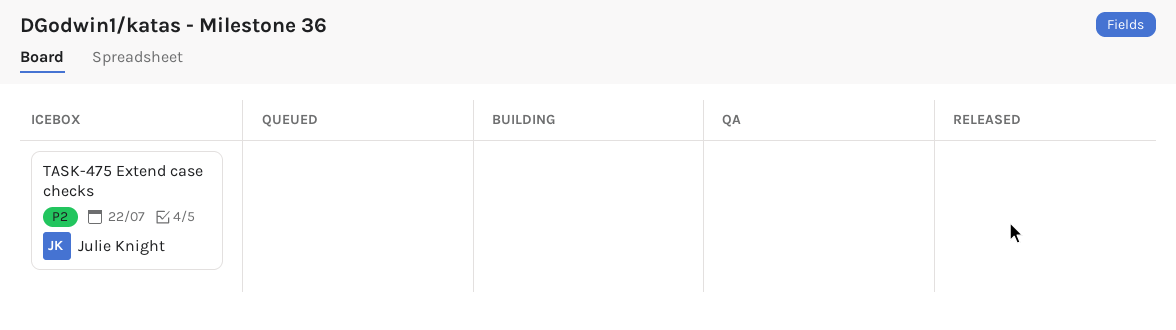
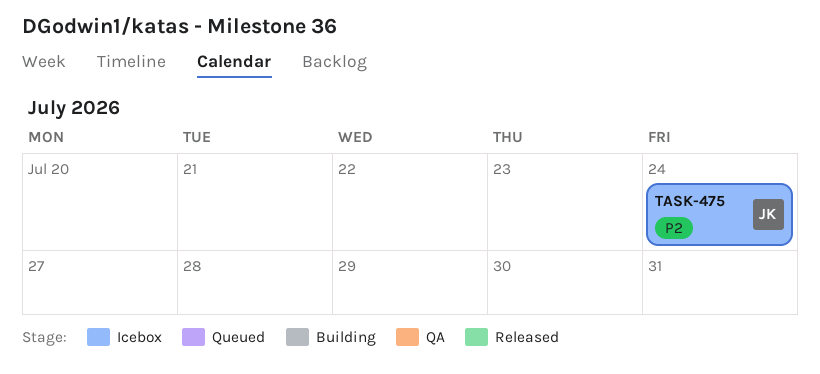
TASK-475, due: Jul 22 -> Jul 24

